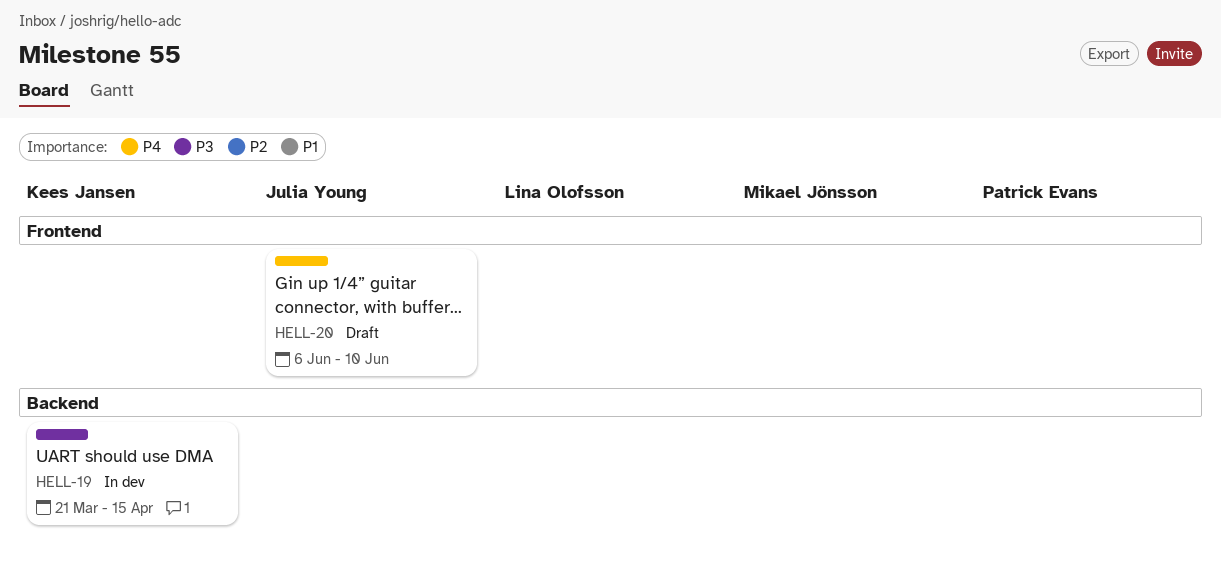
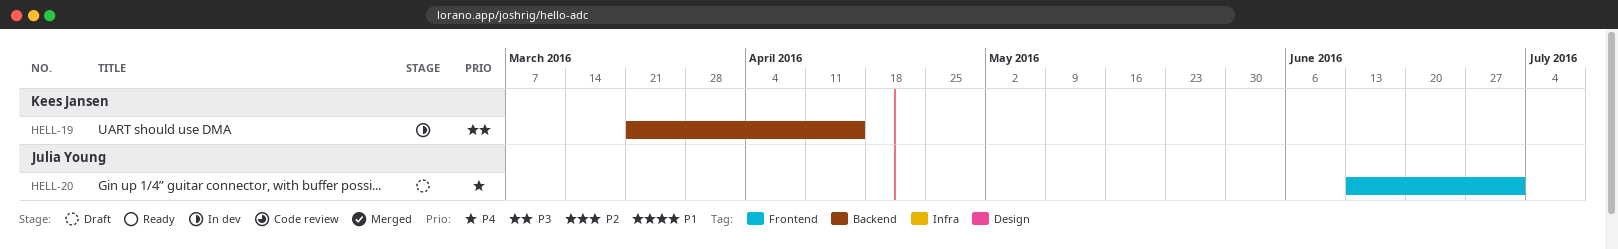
HELL-20, start: Jun 6 -> Jun 13
HELL-20, due: Jun 10 -> Jul 1

